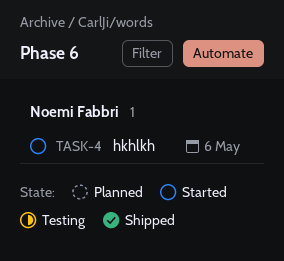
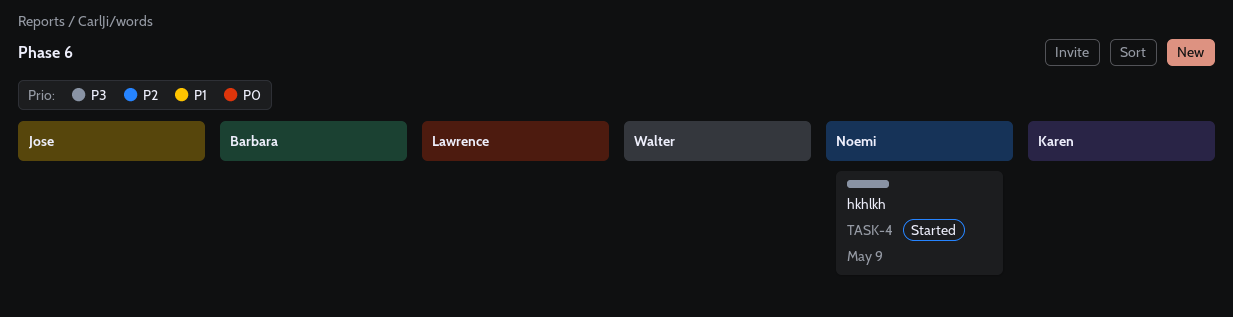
TASK-4, due: May 6 -> May 9

